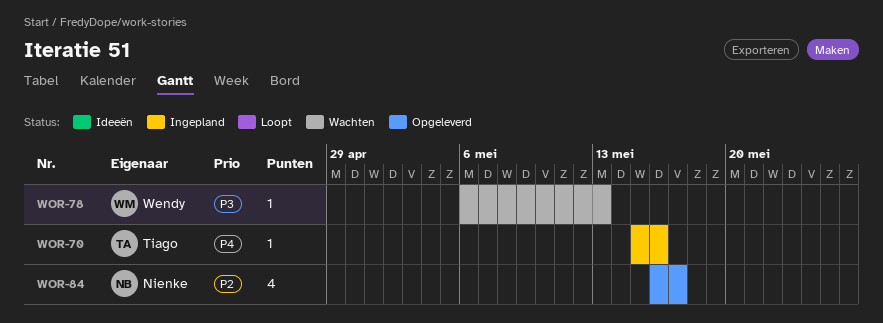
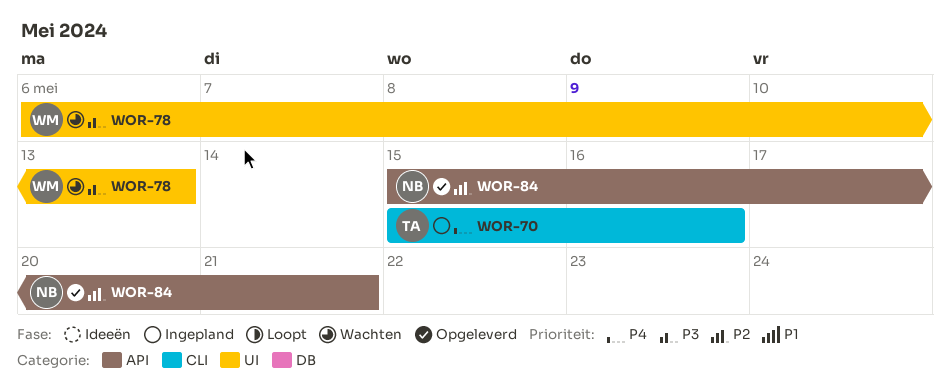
WOR-84, start: May 16 -> May 15
WOR-84, due: May 17 -> May 21

